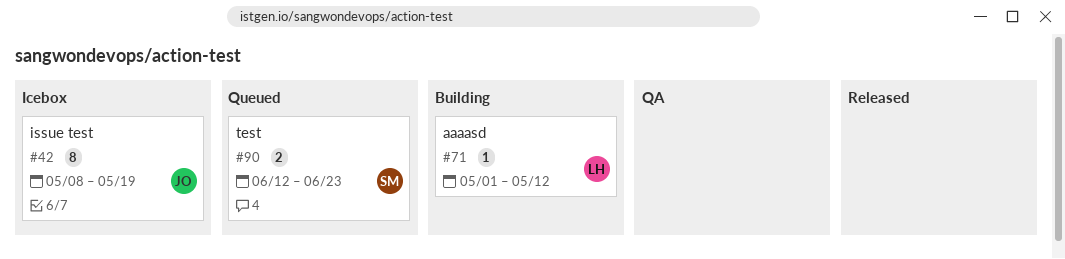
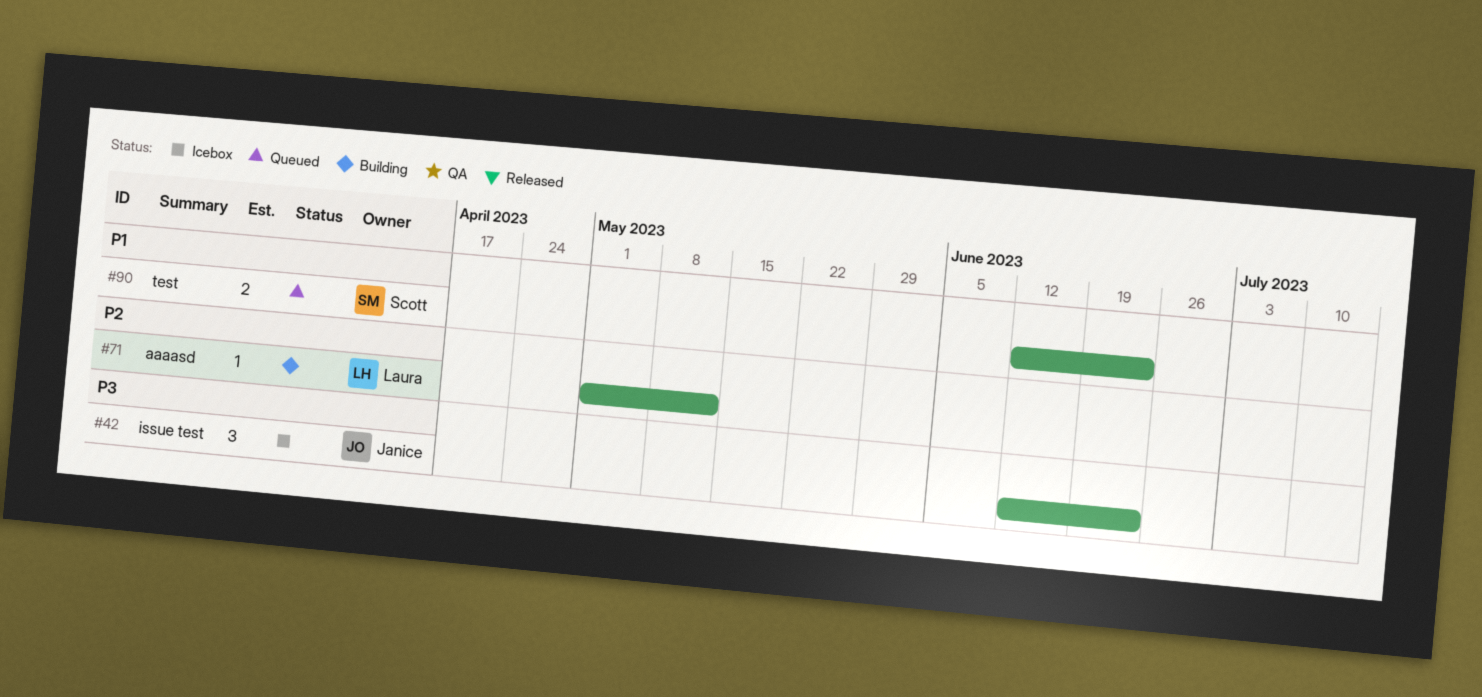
#42, estimate: 8 -> 3
#42, start: May 8 -> Jun 12
#42, due: May 19 -> Jun 23

